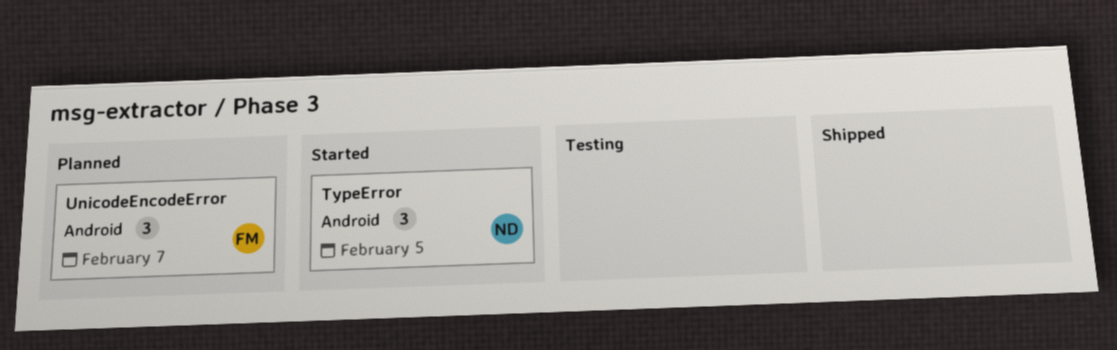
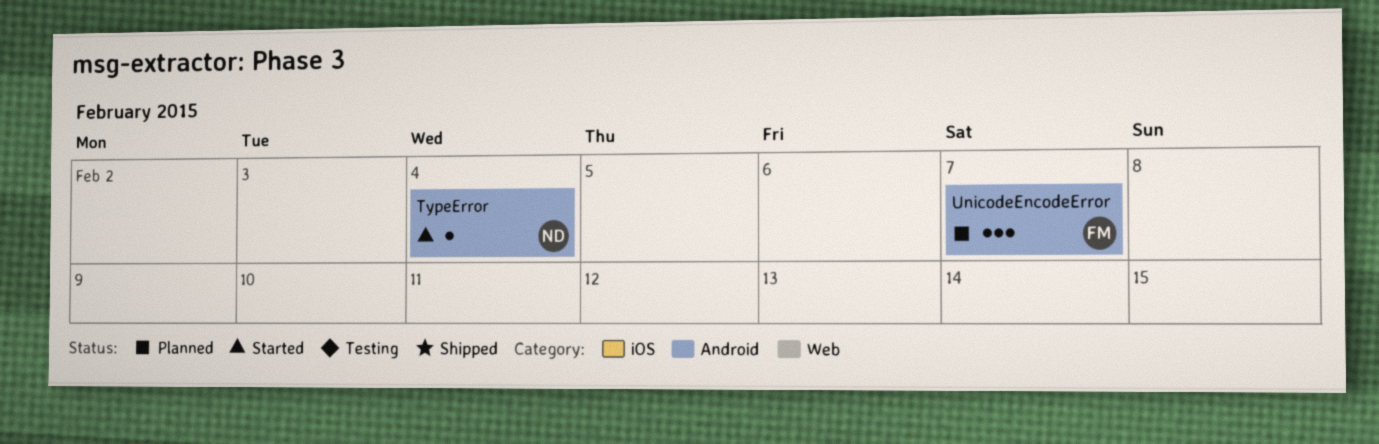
TypeError, estimate: 3 -> 1
TypeError, due: Feb 5 -> Feb 4

